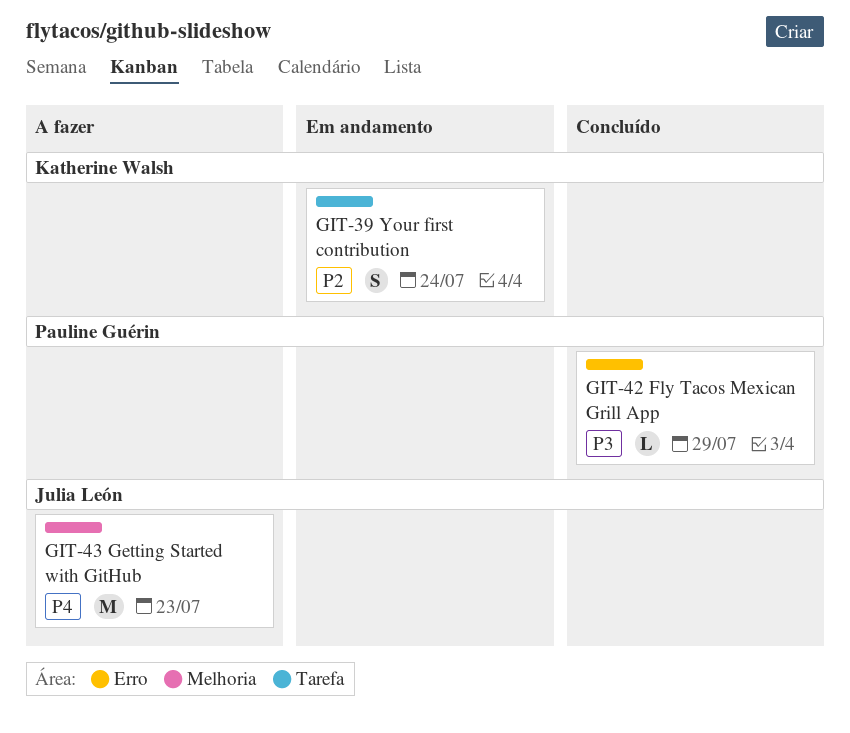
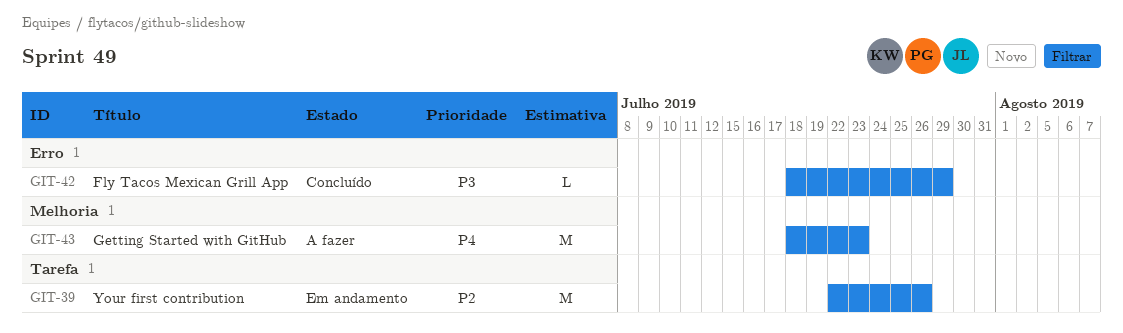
GIT-39, estimate: S -> M
GIT-39, due: Jul 24 -> Jul 26

